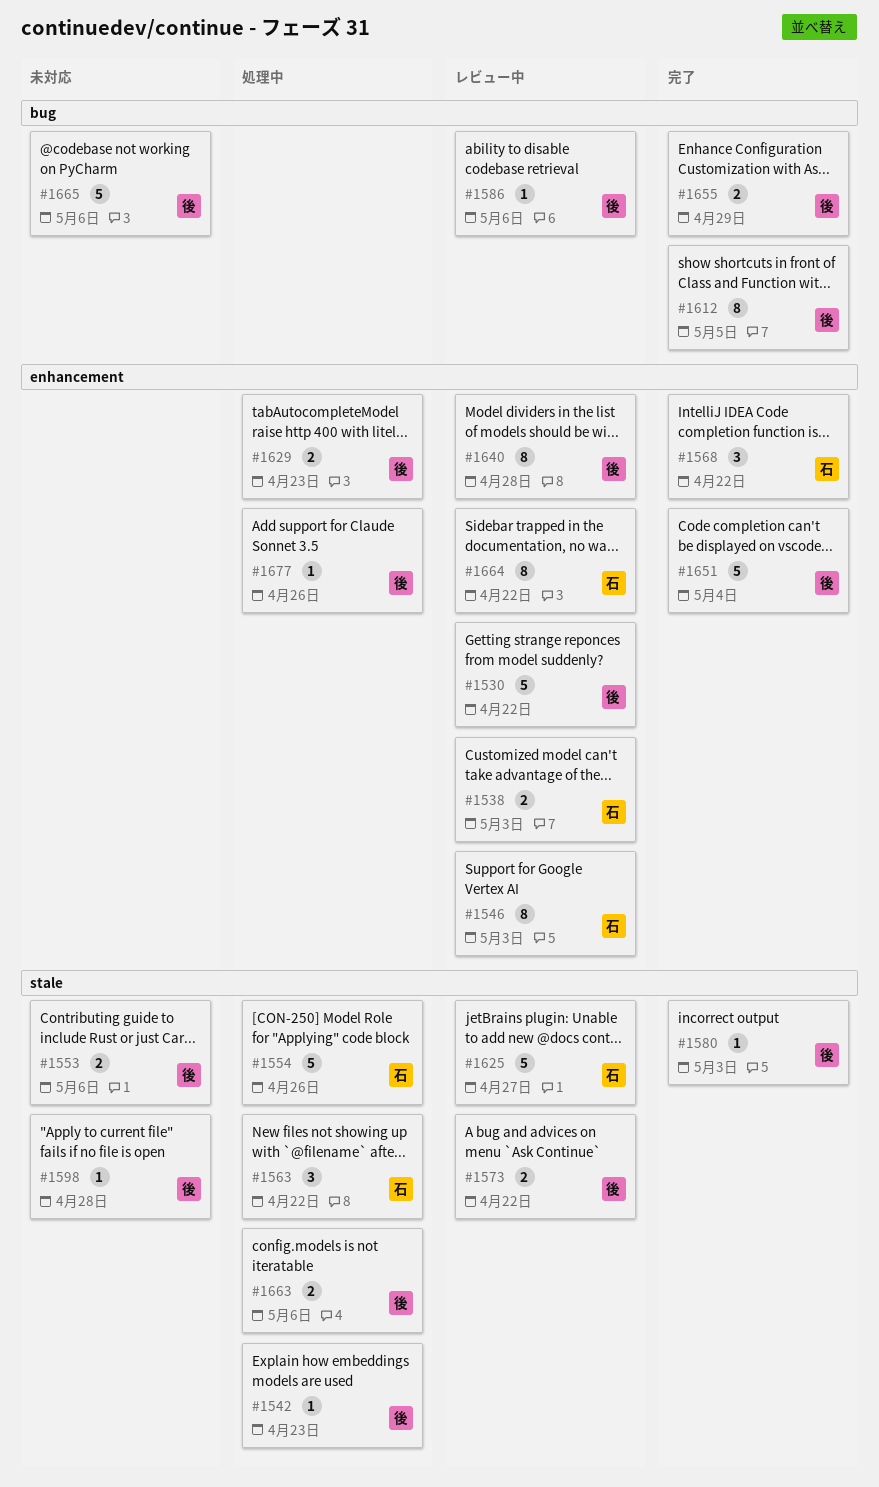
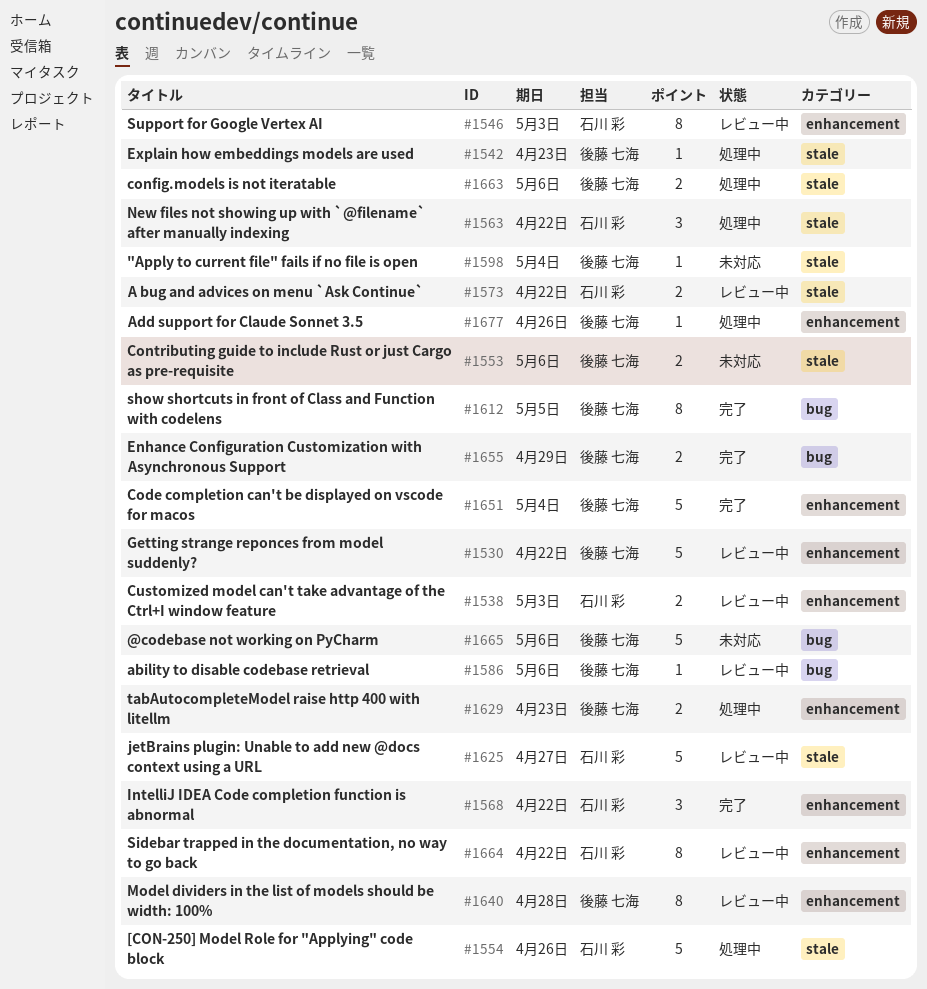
#1573, owner: 後藤 七海 -> 石川 彩
#1580: present -> none
#1598, due: Apr 28 -> May 4

